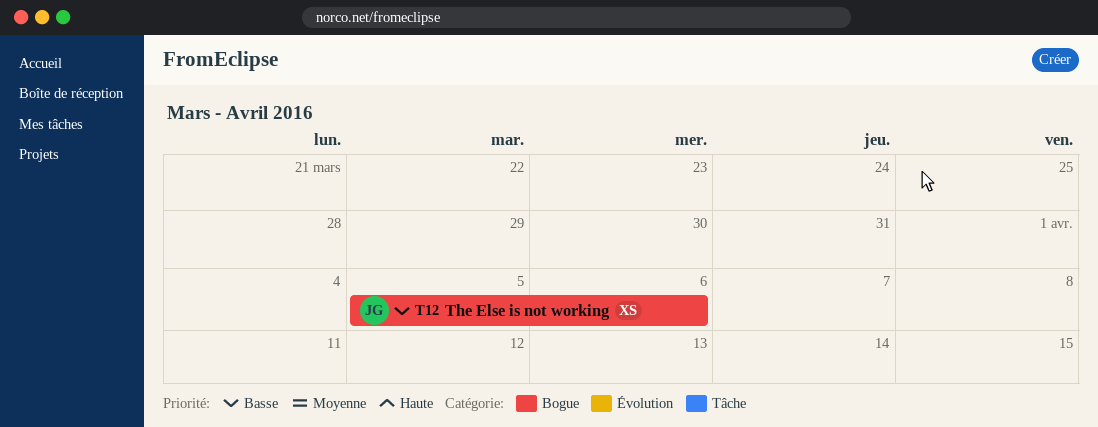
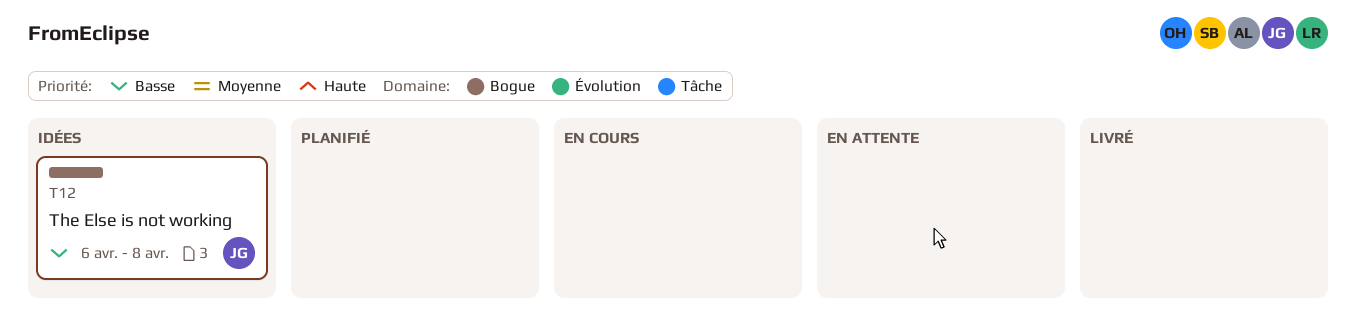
T12, start: Apr 5 -> Apr 6
T12, due: Apr 6 -> Apr 8

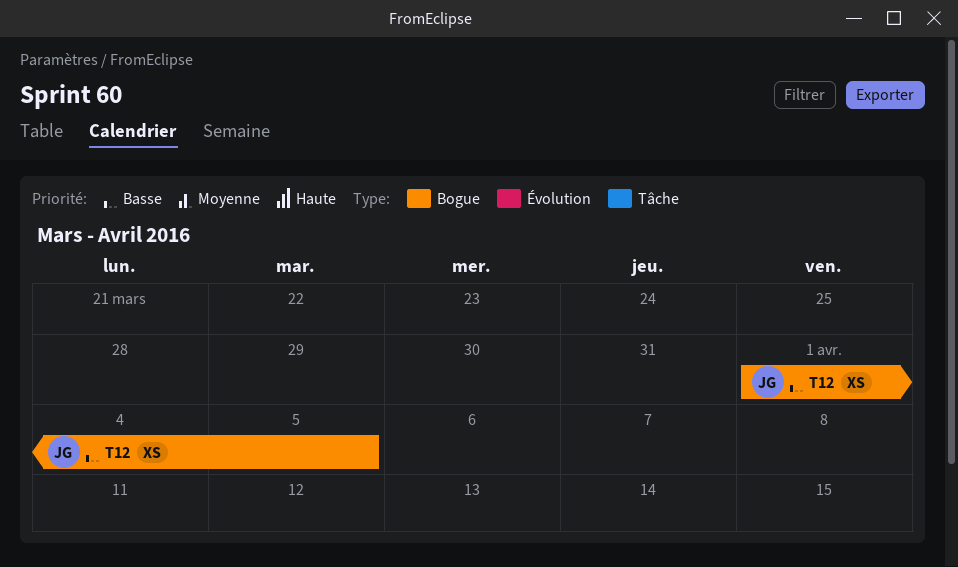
T12, start: Apr 6 -> Apr 1
T12, due: Apr 8 -> Apr 5

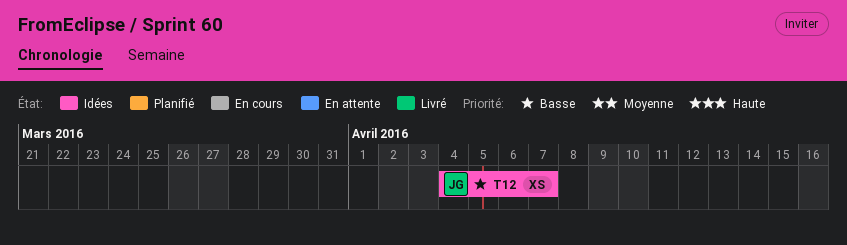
T12, start: Apr 1 -> Apr 4
T12, due: Apr 5 -> Apr 7

